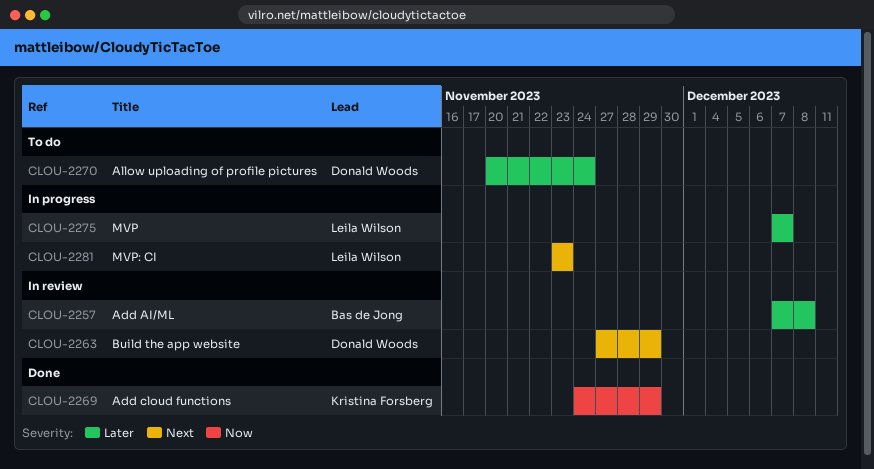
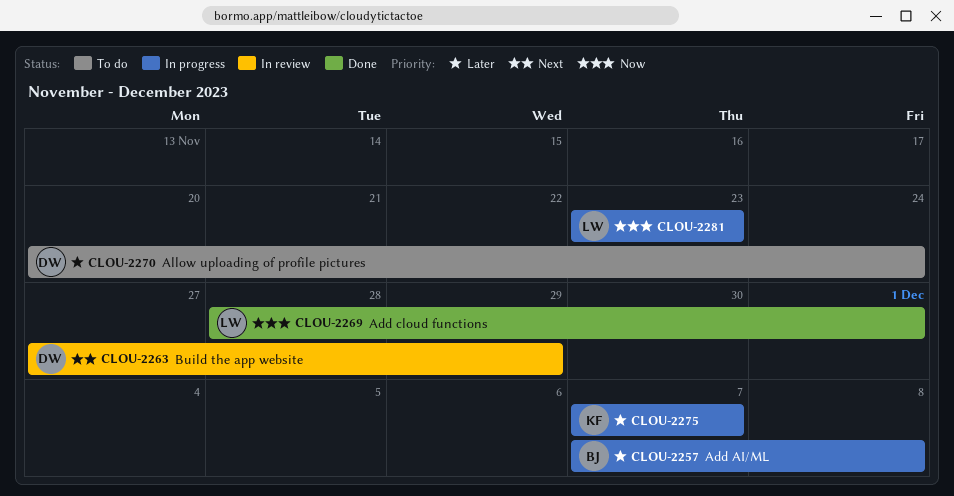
CLOU-2257, status: In review -> In progress
CLOU-2269, owner: Kristina Forsberg -> Leila Wilson
CLOU-2269, start: Nov 24 -> Nov 28
CLOU-2269, due: Nov 29 -> Dec 1
CLOU-2275, owner: Leila Wilson -> Kristina Forsberg
CLOU-2281, priority: Next -> Now

